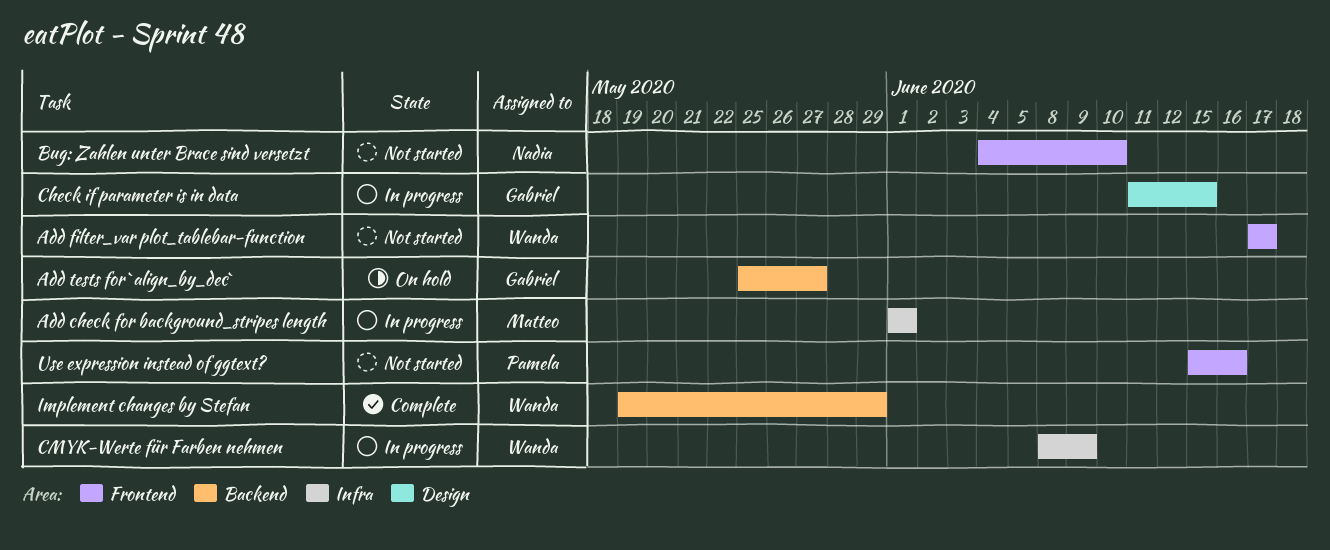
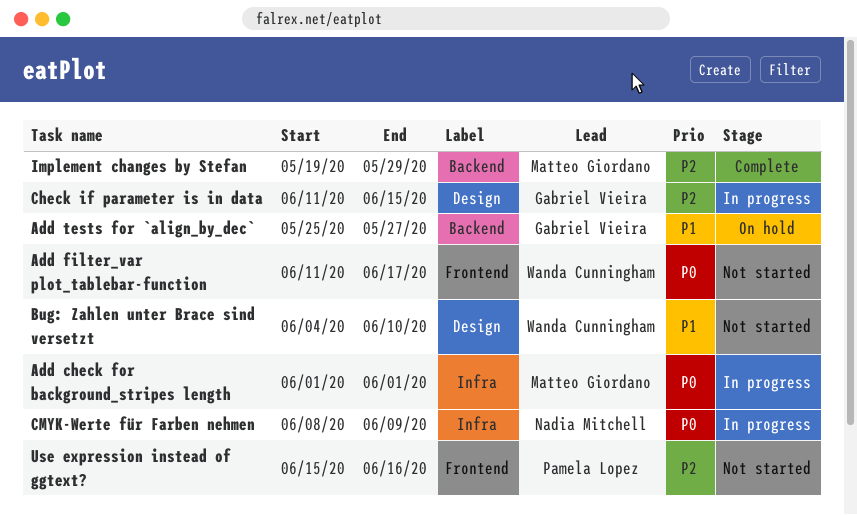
Add filter_var plot_tablebar-function, start: Jun 17 -> Jun 11
Bug: Zahlen unter Brace sind versetzt, owner: Nadia Mitchell -> Wanda Cunningham
Bug: Zahlen unter Brace sind versetzt, label: Frontend -> Design
CMYK-Werte für Farben nehmen, owner: Wanda Cunningham -> Nadia Mitchell
Implement changes by Stefan, owner: Wanda Cunningham -> Matteo Giordano

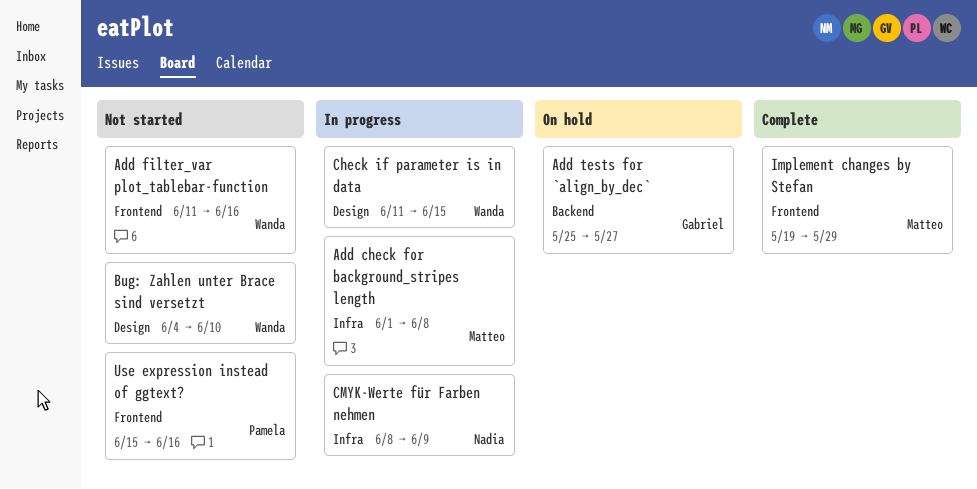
Add check for background_stripes length, due: Jun 1 -> Jun 8
Add filter_var plot_tablebar-function, due: Jun 17 -> Jun 16
Check if parameter is in data, owner: Gabriel Vieira -> Wanda Cunningham
Implement changes by Stefan, label: Backend -> Frontend

